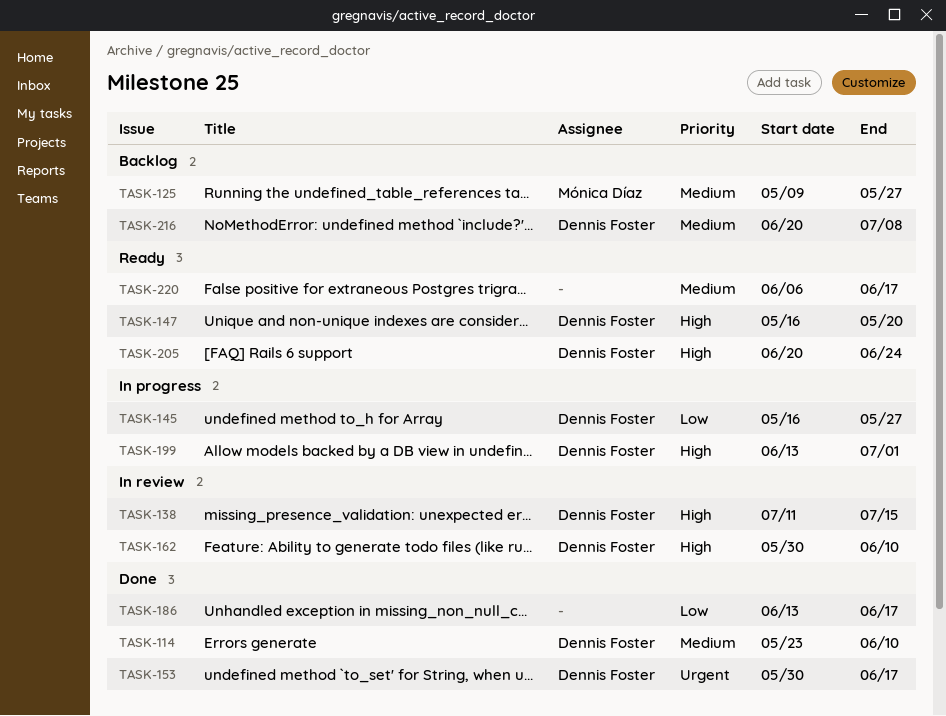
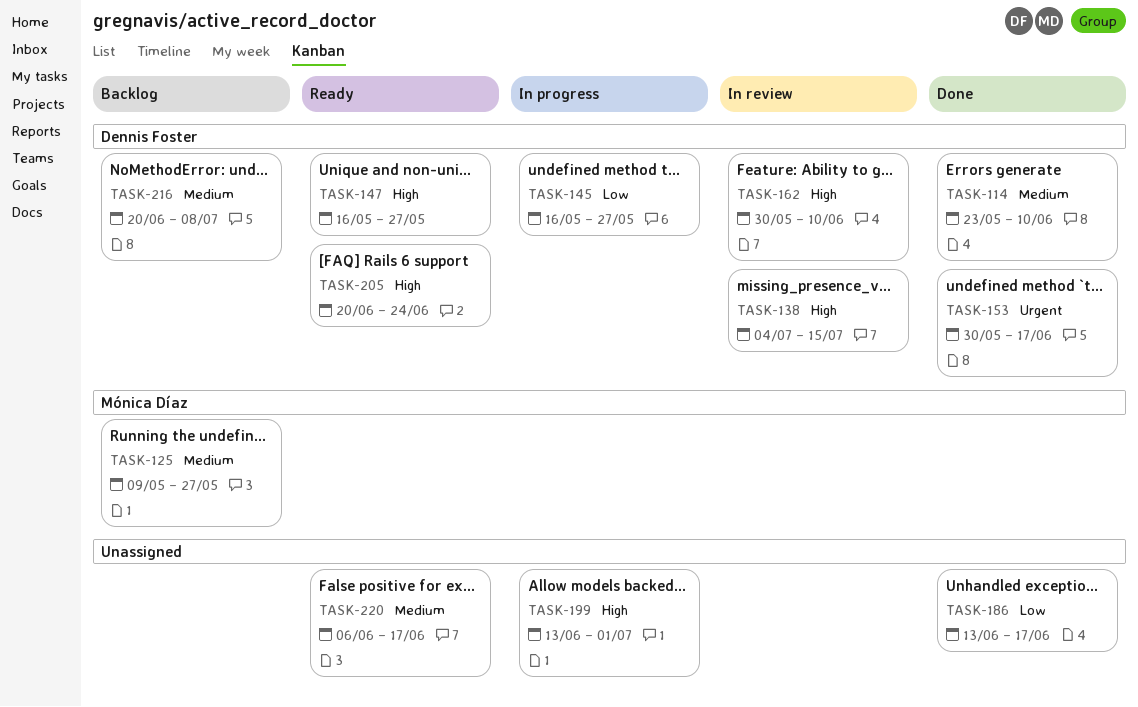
TASK-138, start: Jul 11 -> Jul 4
TASK-147, due: May 20 -> May 27
TASK-199, owner: Dennis Foster -> none

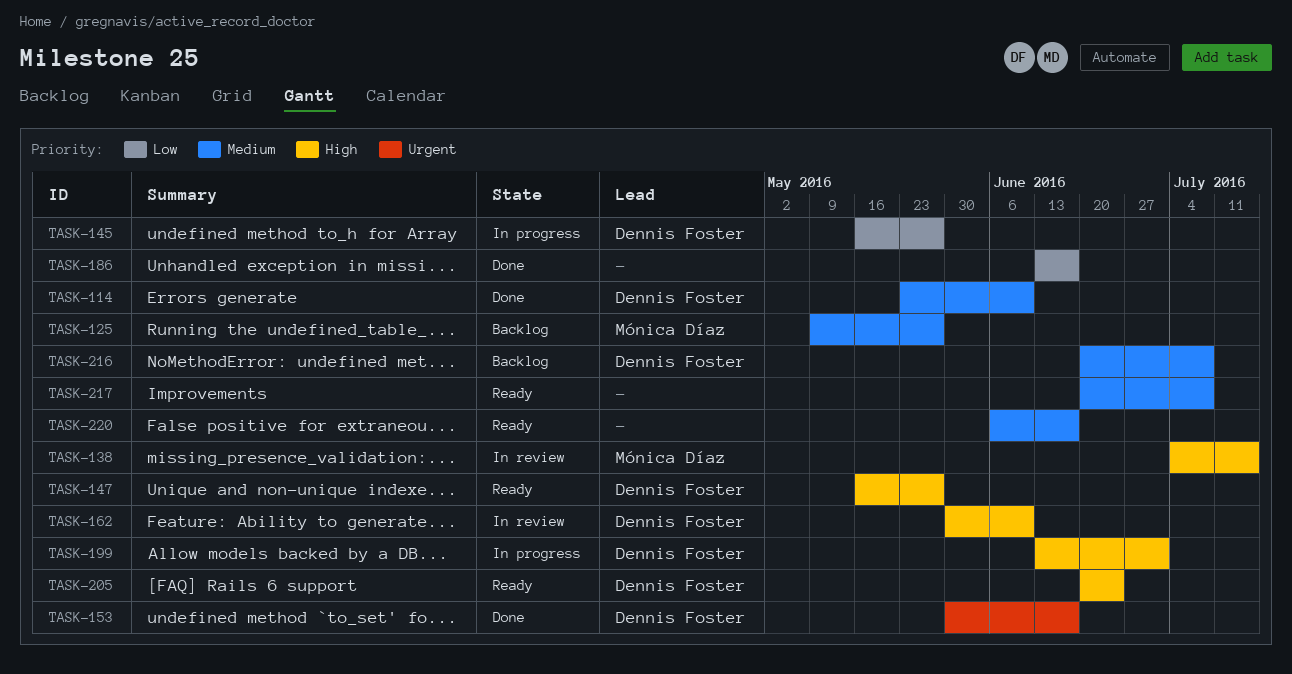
TASK-138, owner: Dennis Foster -> Mónica Díaz
TASK-199, owner: none -> Dennis Foster
TASK-217: none -> present

